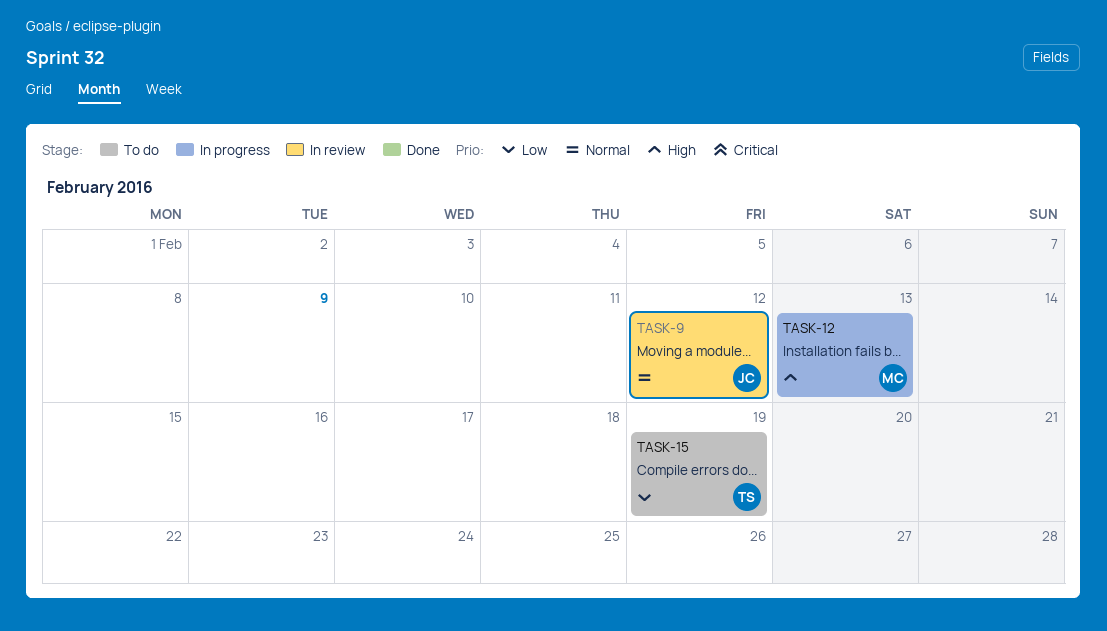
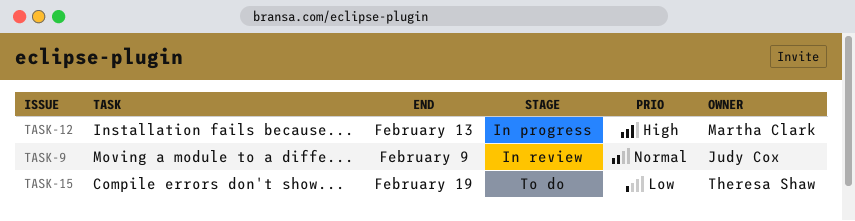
TASK-9, due: Feb 12 -> Feb 9

